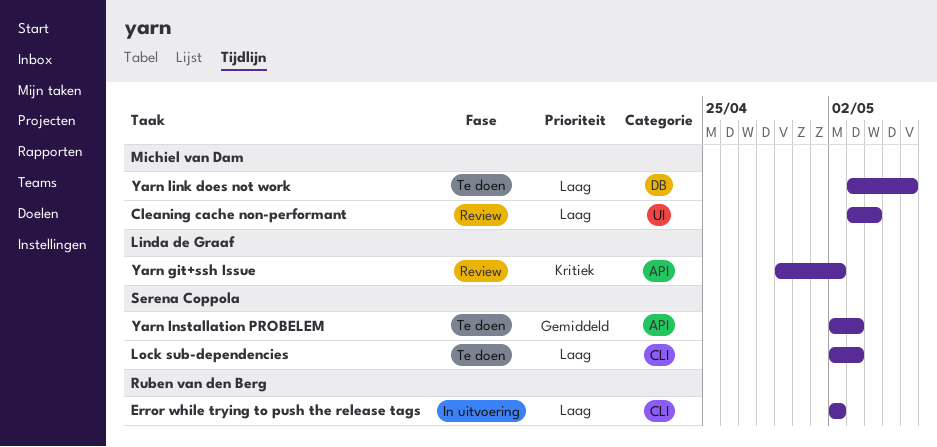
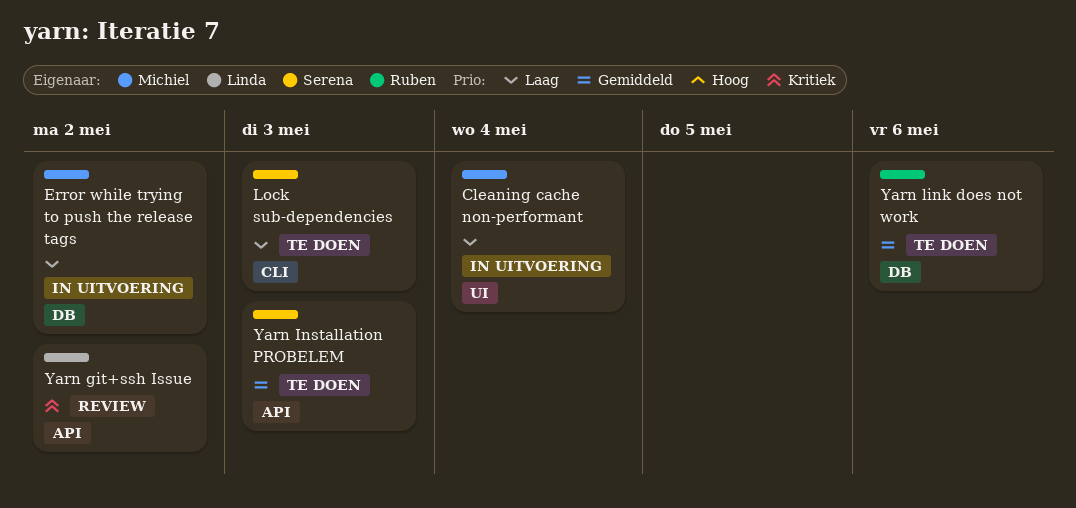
Cleaning cache non-performant, status: Review -> In uitvoering
Error while trying to push the release tags, owner: Ruben van den Berg -> Michiel van Dam
Error while trying to push the release tags, label: CLI -> DB
Yarn link does not work, owner: Michiel van Dam -> Ruben van den Berg
Yarn link does not work, priority: Laag -> Gemiddeld

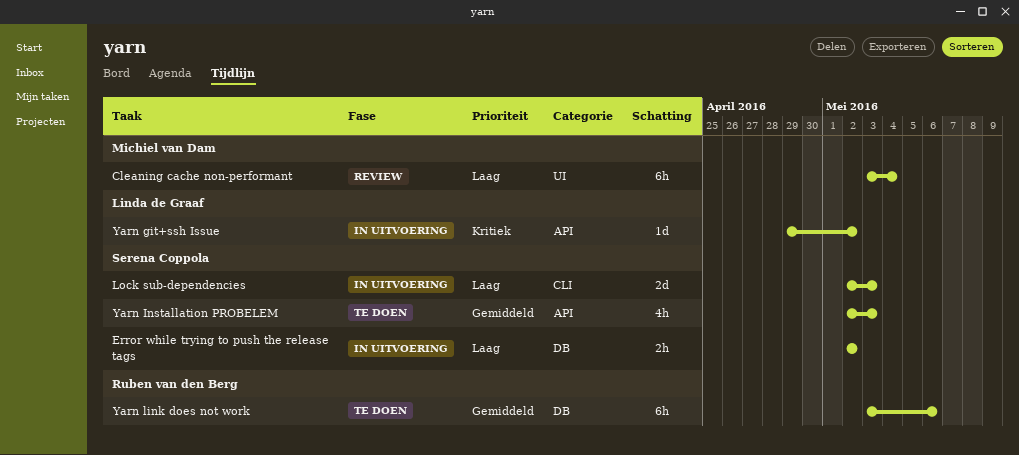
Cleaning cache non-performant, status: In uitvoering -> Review
Error while trying to push the release tags, owner: Michiel van Dam -> Serena Coppola
Lock sub-dependencies, status: Te doen -> In uitvoering
Yarn git+ssh Issue, status: Review -> In uitvoering

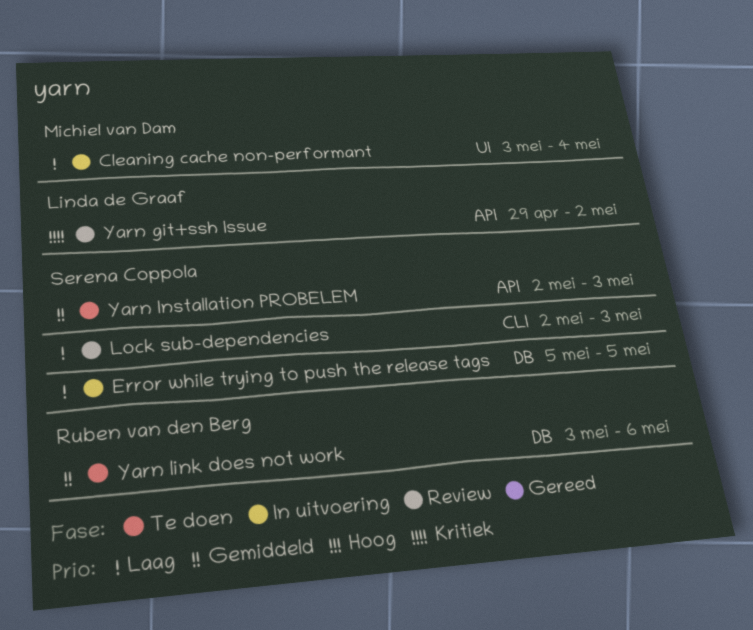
Cleaning cache non-performant, status: Review -> In uitvoering
Error while trying to push the release tags, start: May 2 -> May 5
Error while trying to push the release tags, due: May 2 -> May 5
Lock sub-dependencies, status: In uitvoering -> Review
Yarn git+ssh Issue, status: In uitvoering -> Review

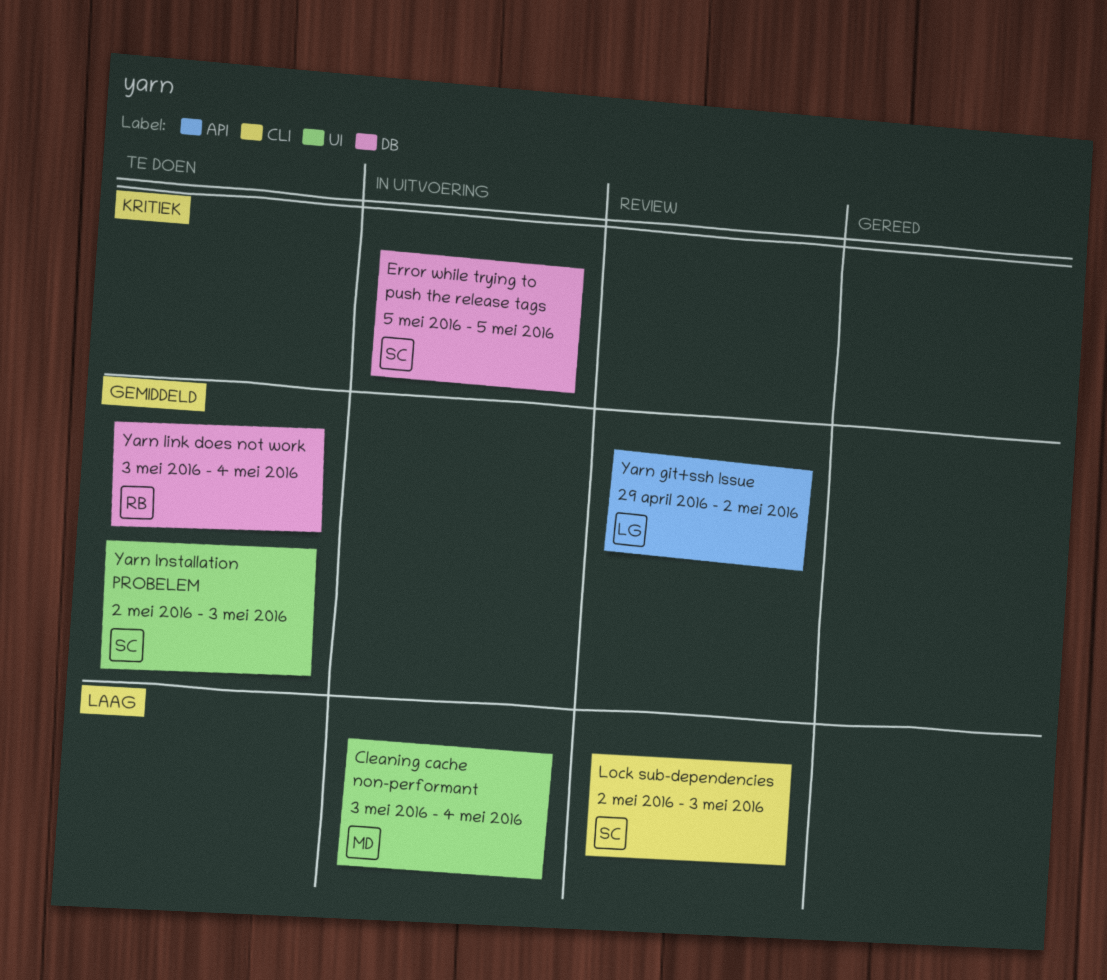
Error while trying to push the release tags, priority: Laag -> Kritiek
Yarn git+ssh Issue, priority: Kritiek -> Gemiddeld
Yarn Installation PROBELEM, label: API -> UI
Yarn link does not work, due: May 6 -> May 4

